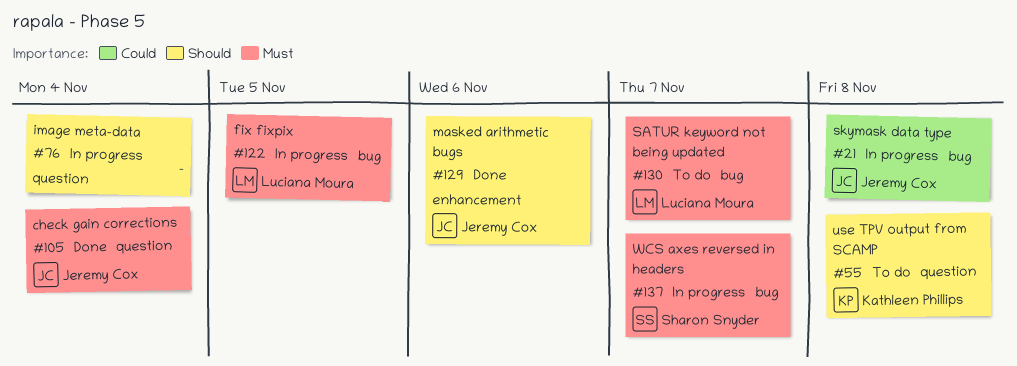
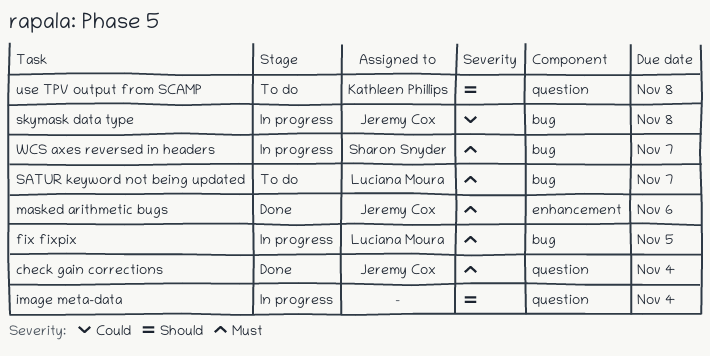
masked arithmetic bugs, priority: Should -> Must

